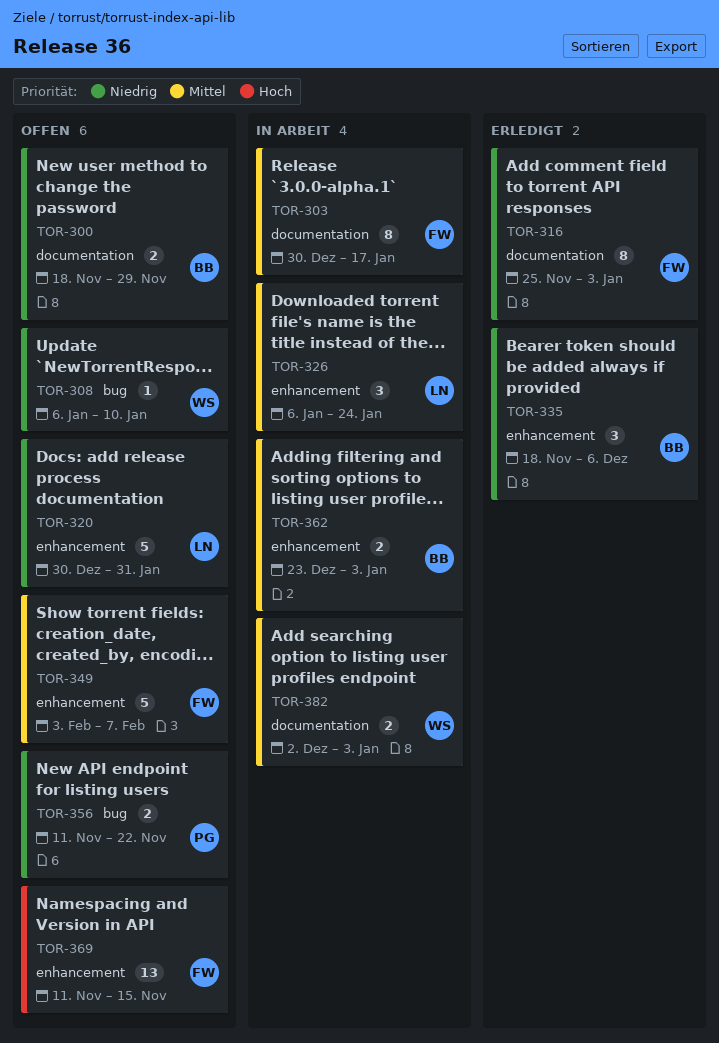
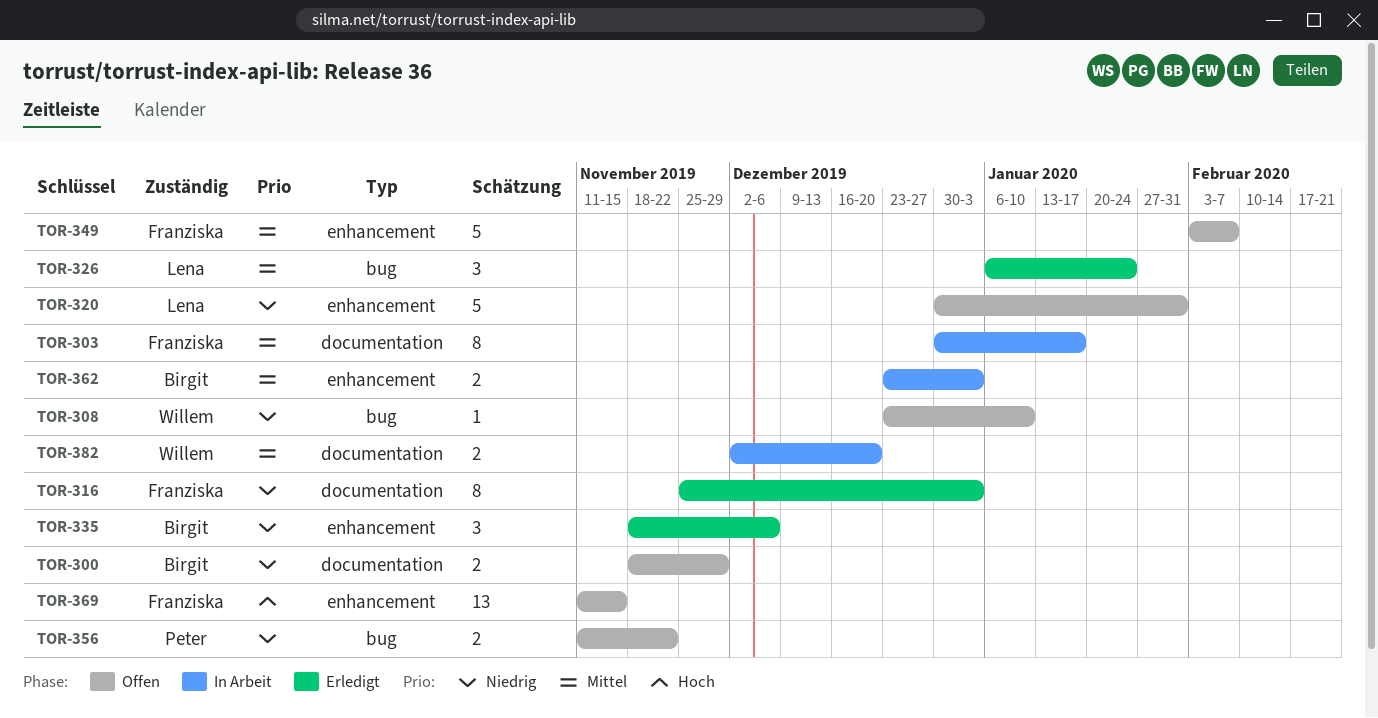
TOR-308, start: Jan 6 -> Dec 23
TOR-326, status: In Arbeit -> Erledigt
TOR-326, label: enhancement -> bug
TOR-382, due: Jan 3 -> Dec 20

